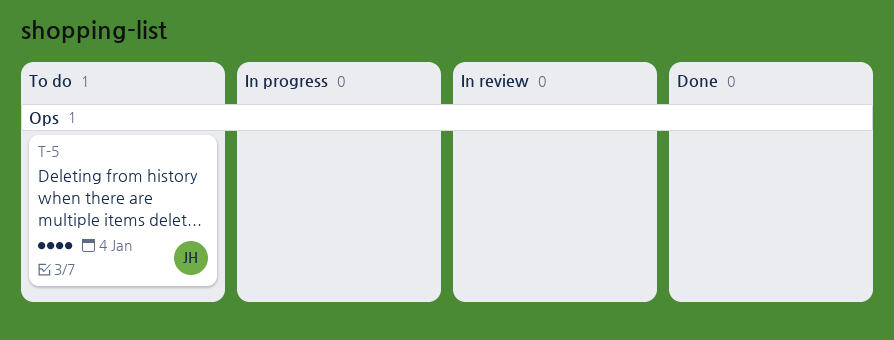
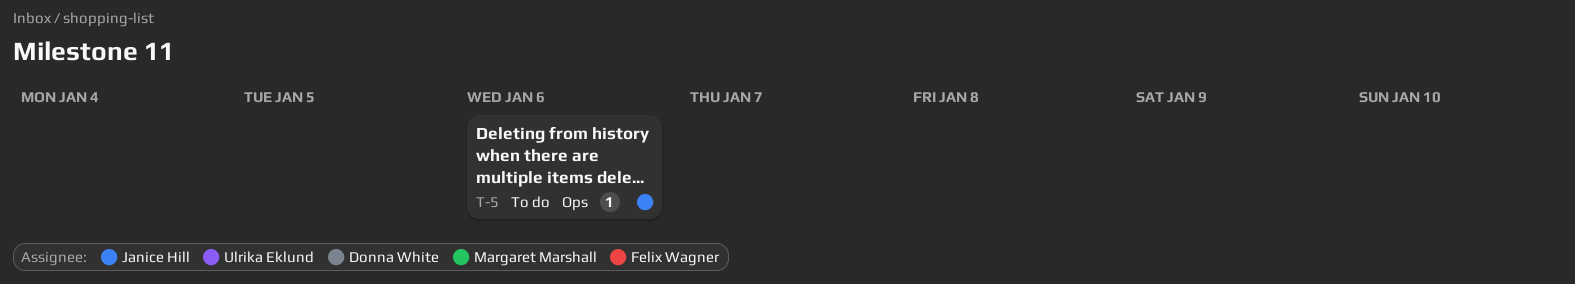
T-5, estimate: 4 -> 1
T-5, due: Jan 4 -> Jan 6

